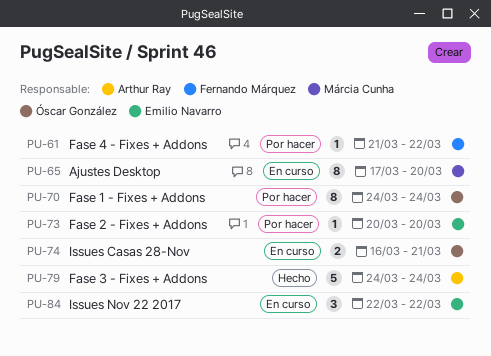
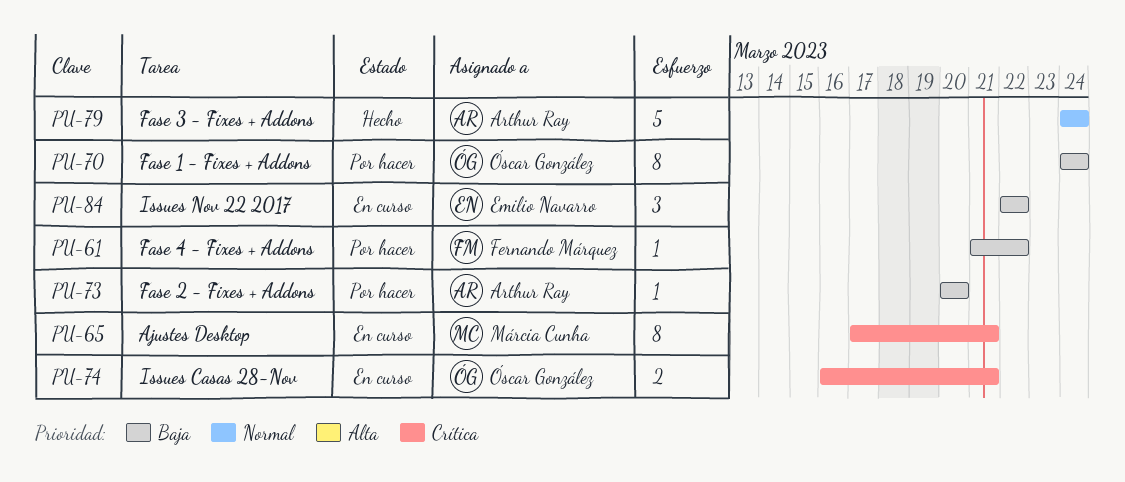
PU-65, due: Mar 20 -> Mar 21
PU-73, owner: Emilio Navarro -> Arthur Ray

